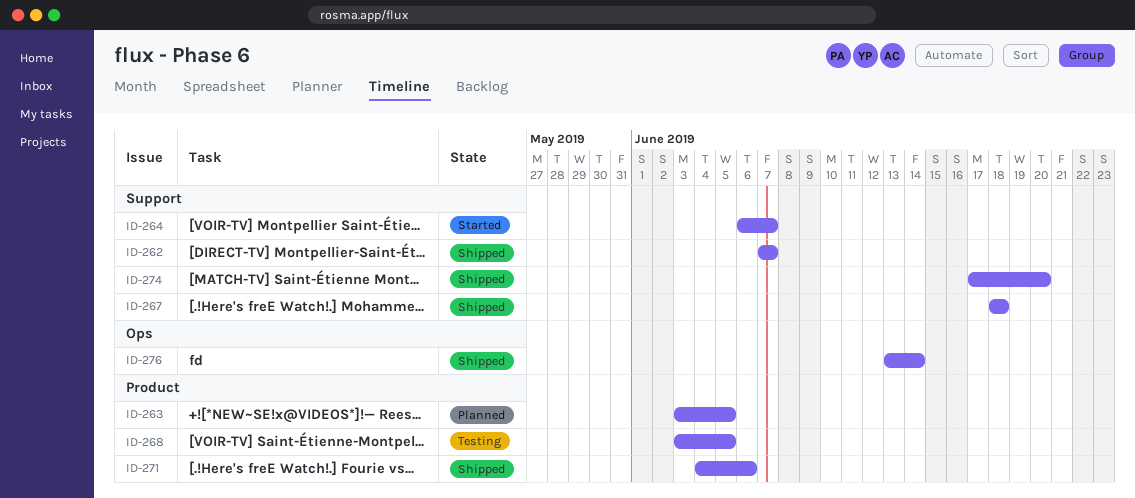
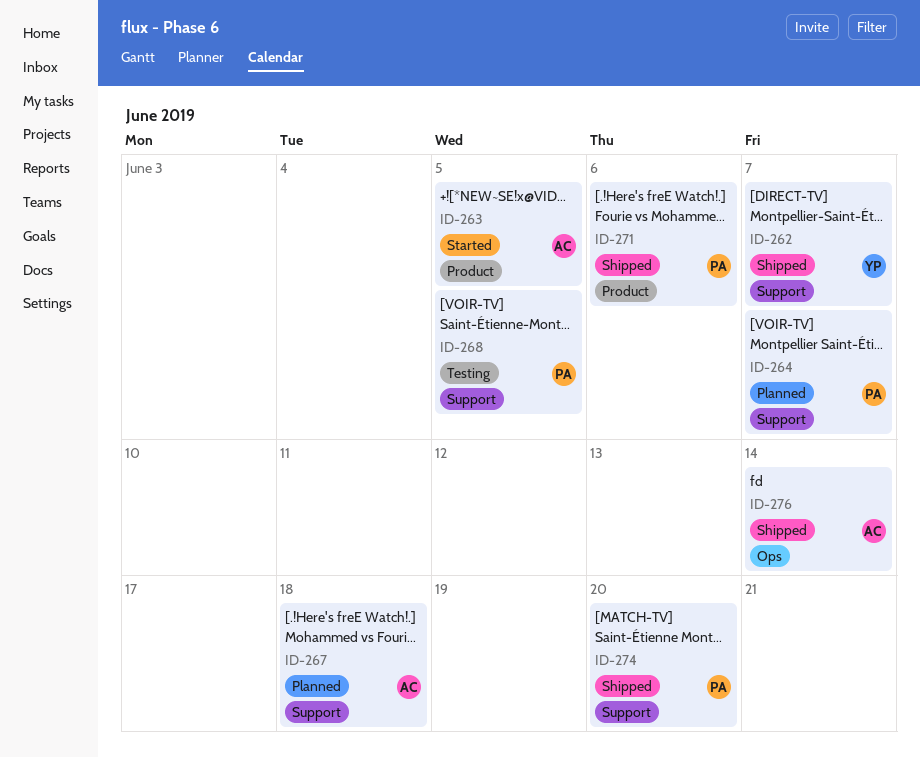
ID-263, status: Planned -> Started
ID-264, status: Started -> Planned
ID-267, status: Shipped -> Planned
ID-268, label: Product -> Support

